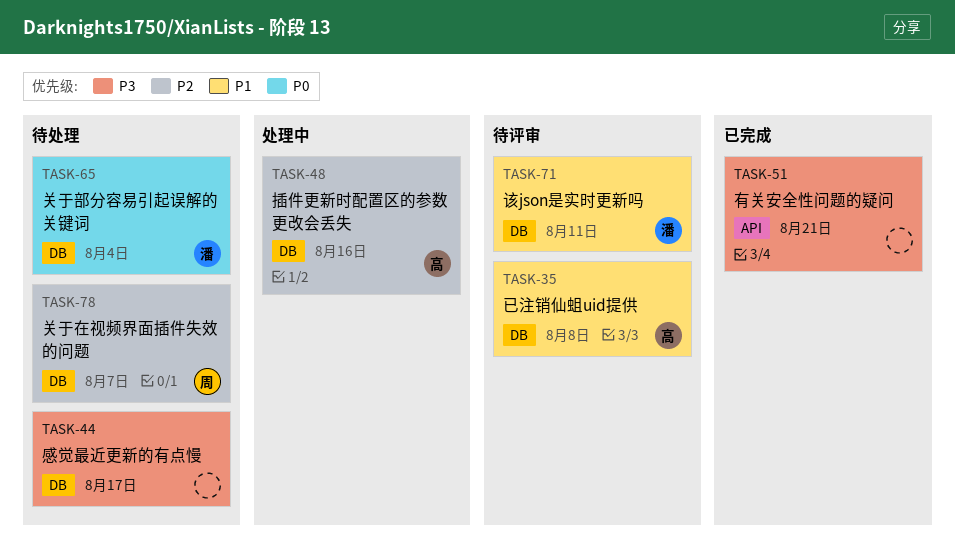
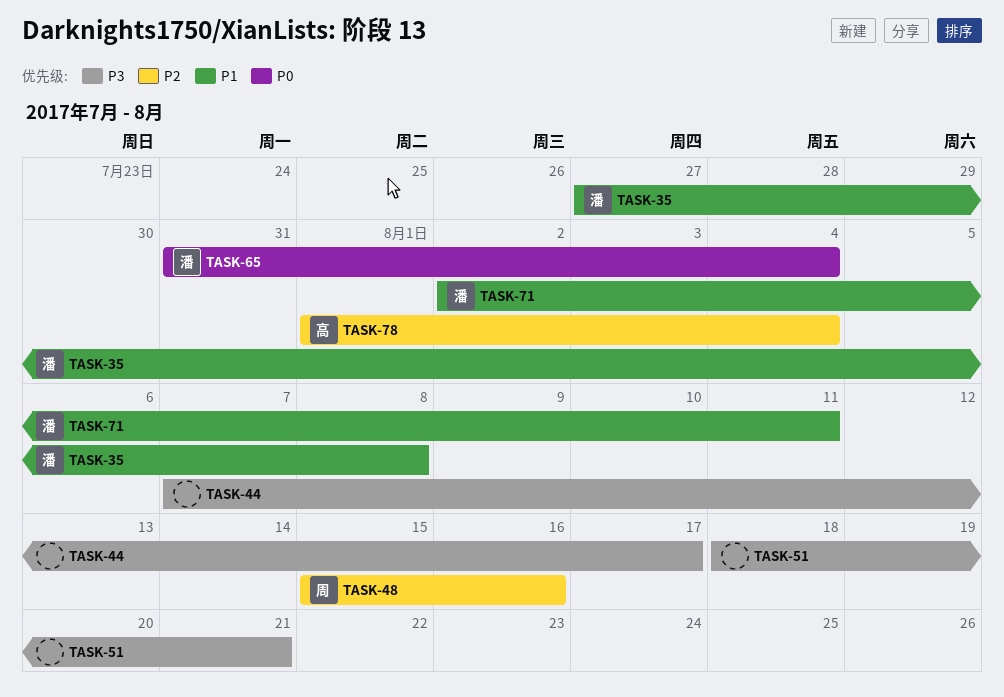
TASK-35, owner: 高 -> 潘
TASK-48, owner: 高 -> 周
TASK-78, owner: 周 -> 高
TASK-78, due: Aug 7 -> Aug 4

